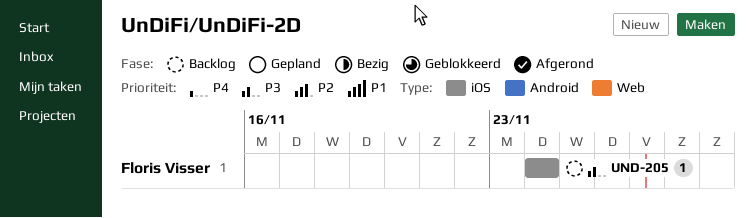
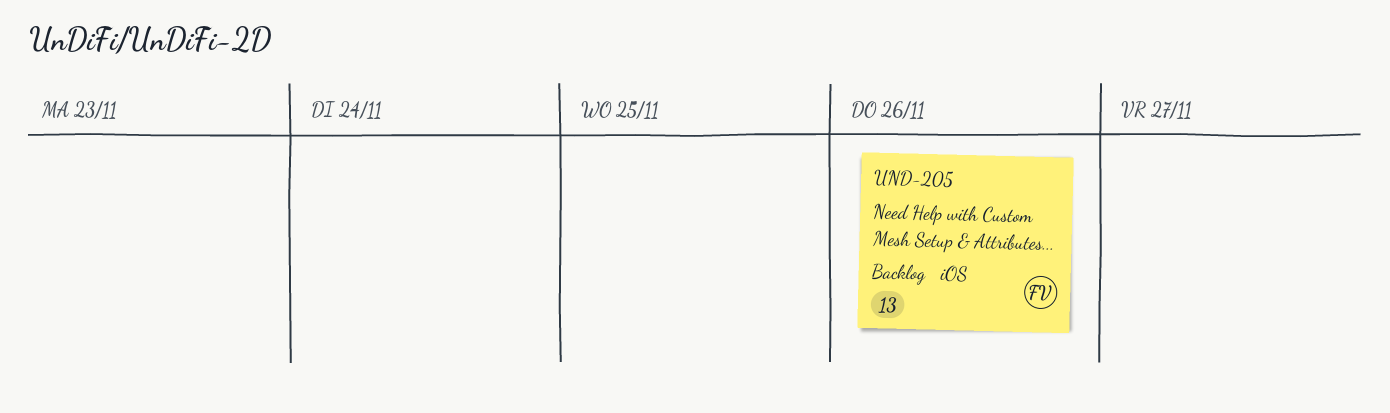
UND-205, estimate: 1 -> 13
UND-205, due: Nov 24 -> Nov 26

